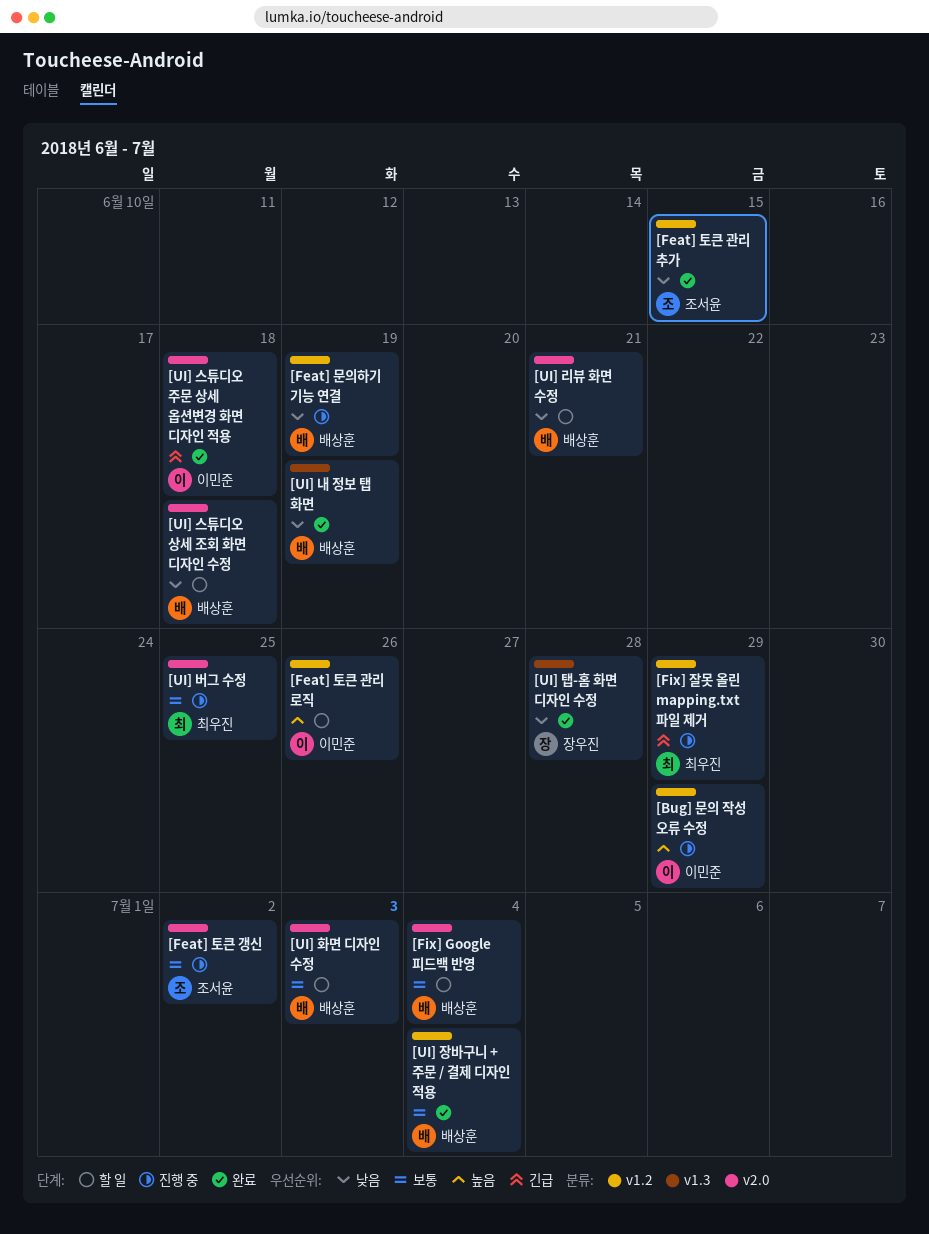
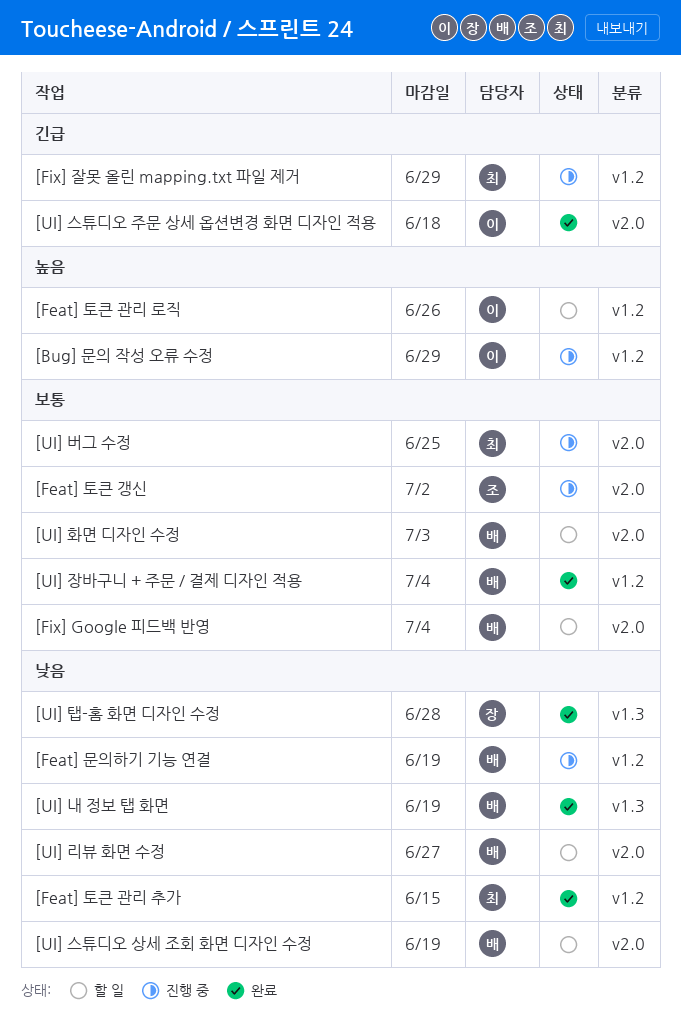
[Feat] 토큰 관리 추가, owner: 조서윤 -> 최우진
[UI] 리뷰 화면 수정, due: Jun 21 -> Jun 27
[UI] 스튜디오 상세 조회 화면 디자인 수정, due: Jun 18 -> Jun 19

